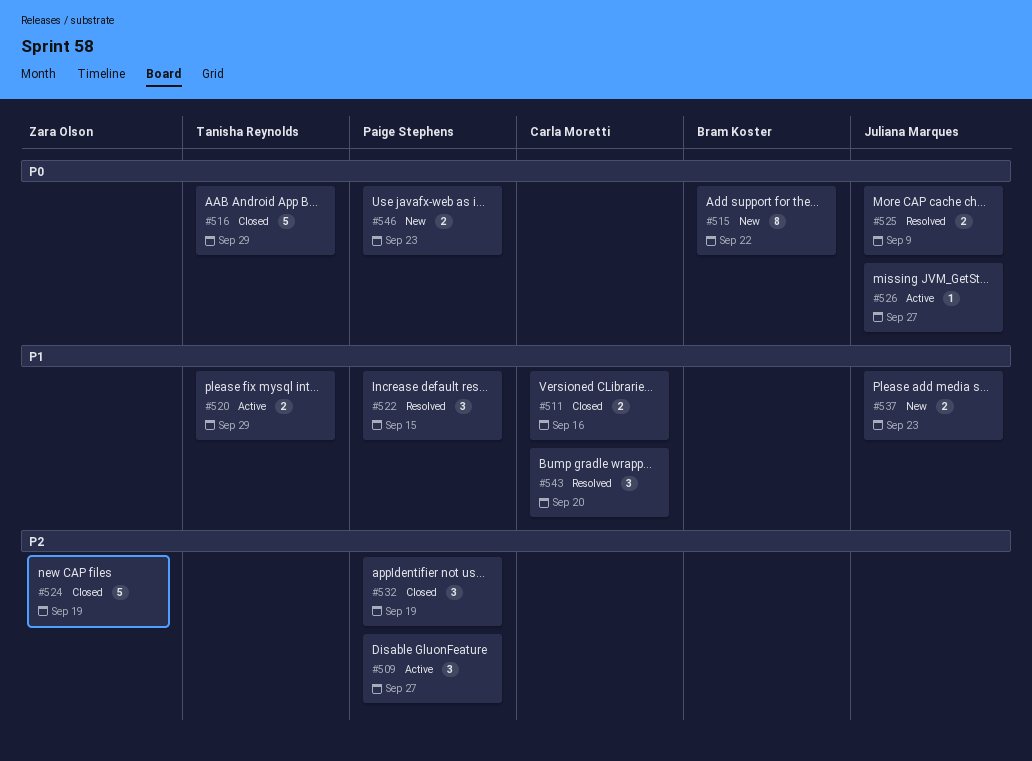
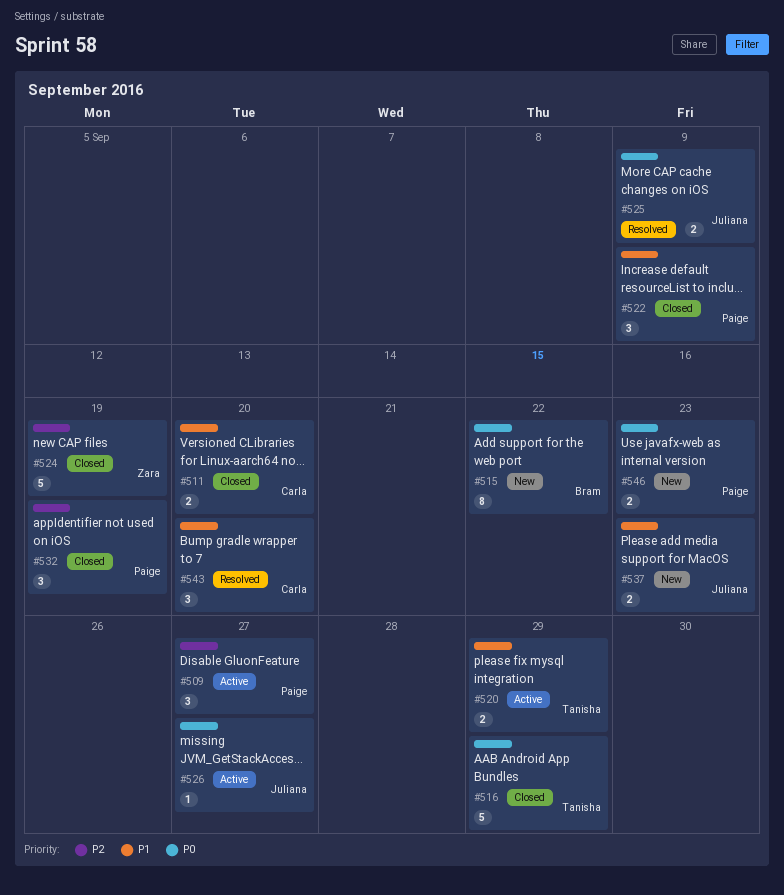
#511, due: Sep 16 -> Sep 20
#522, status: Resolved -> Closed
#522, due: Sep 15 -> Sep 9

